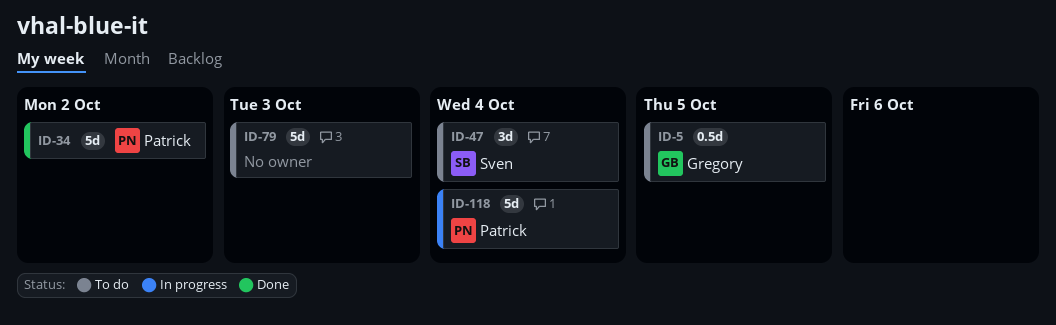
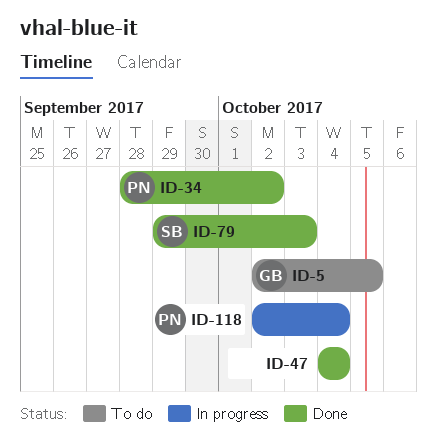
ID-47, status: To do -> Done
ID-47, owner: Sven -> none
ID-79, status: To do -> Done
ID-79, owner: none -> Sven

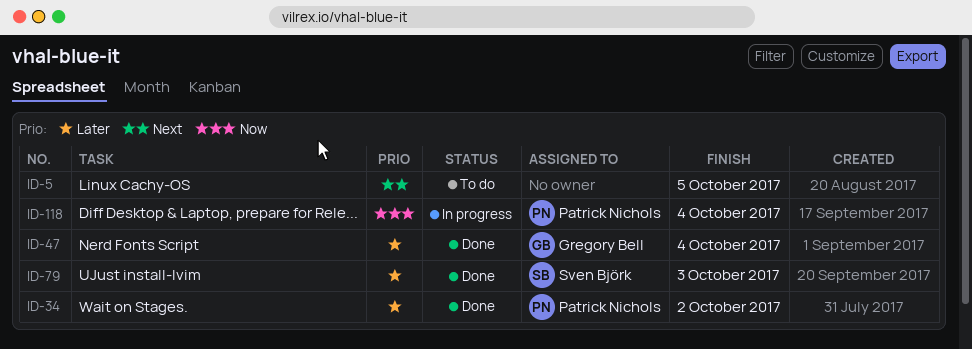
ID-5, owner: Gregory Bell -> none
ID-47, owner: none -> Gregory Bell

